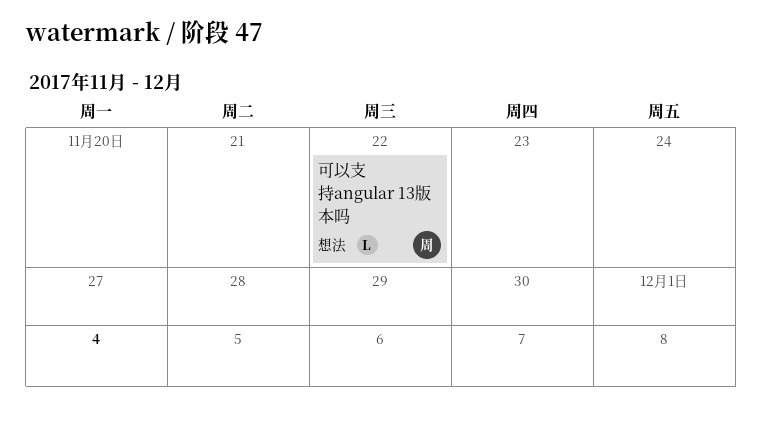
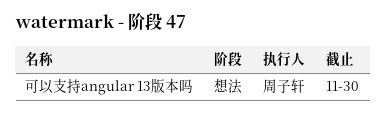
可以支持angular 13版本吗, due: Nov 22 -> Nov 30

